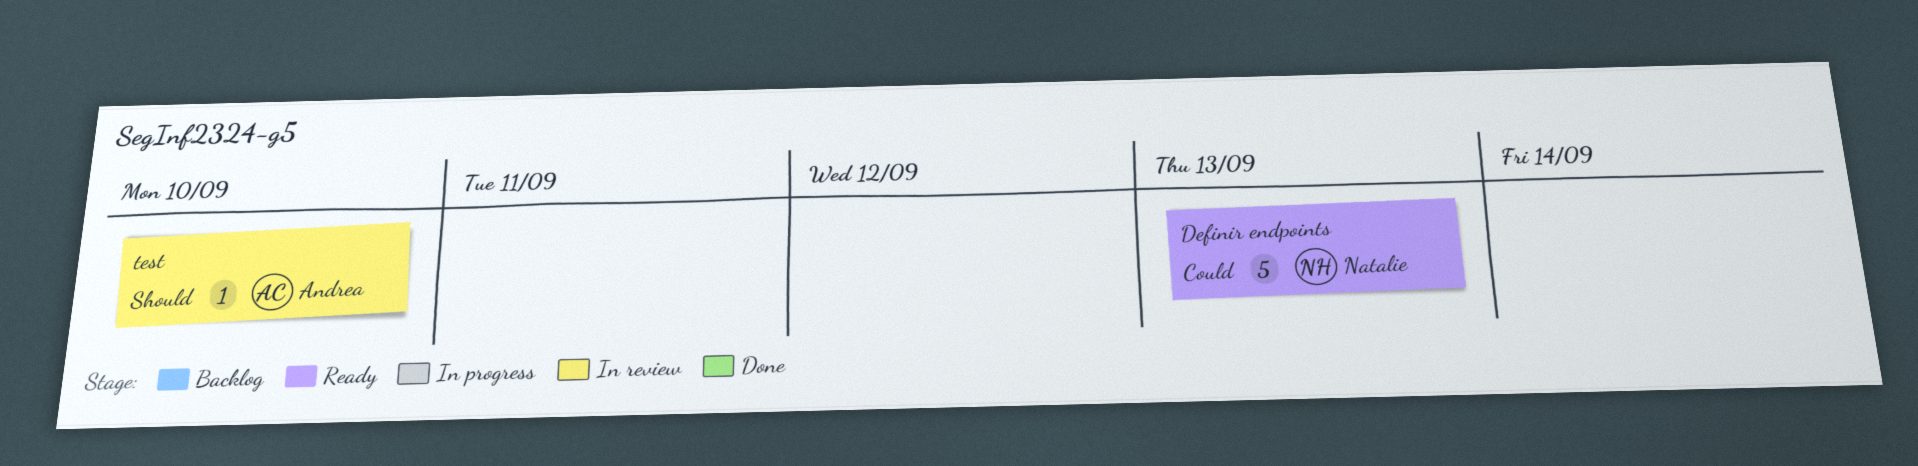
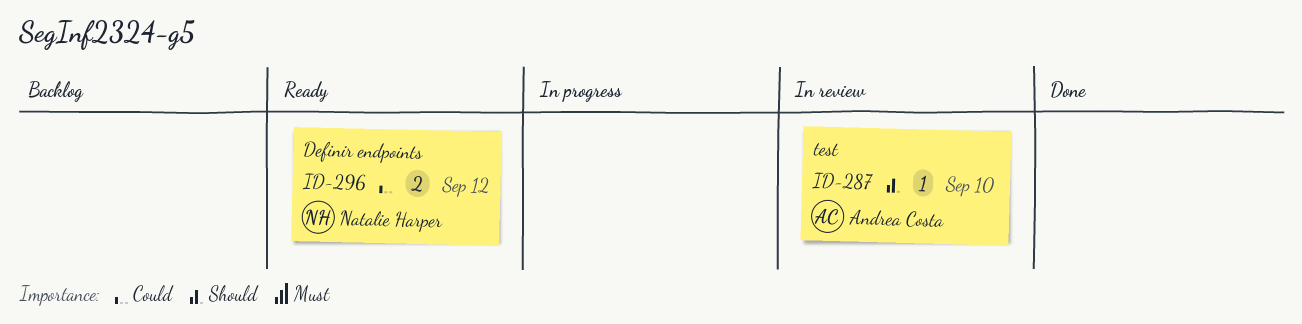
Definir endpoints, estimate: 5 -> 2
Definir endpoints, due: Sep 13 -> Sep 12

